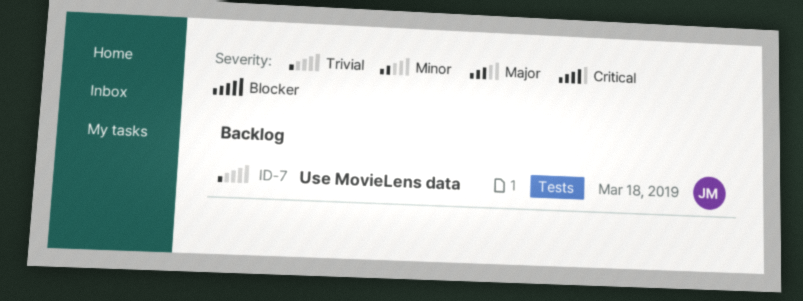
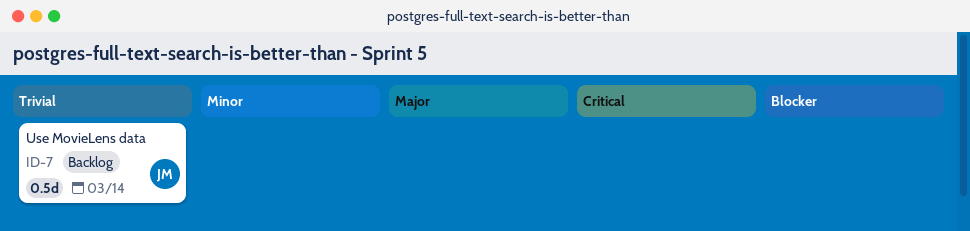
ID-7, due: Mar 18 -> Mar 14

